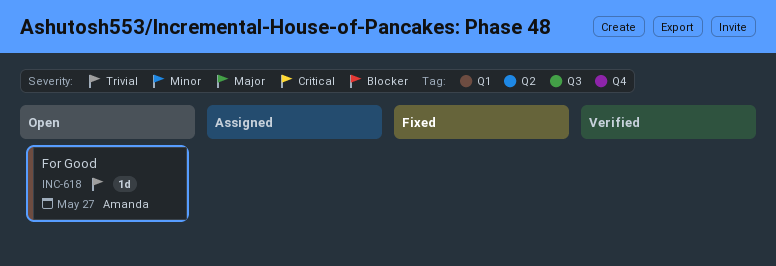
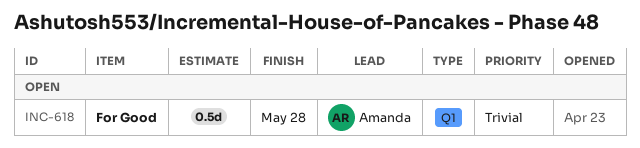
INC-618, estimate: 1d -> 0.5d
INC-618, due: May 27 -> May 28

